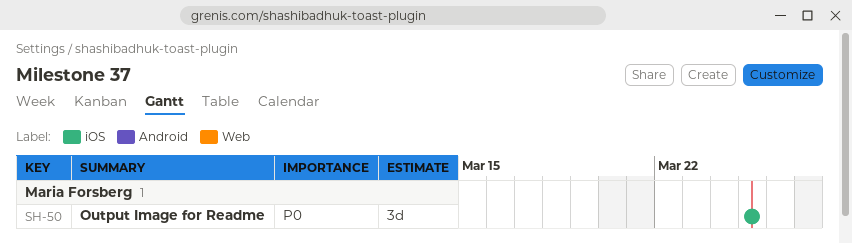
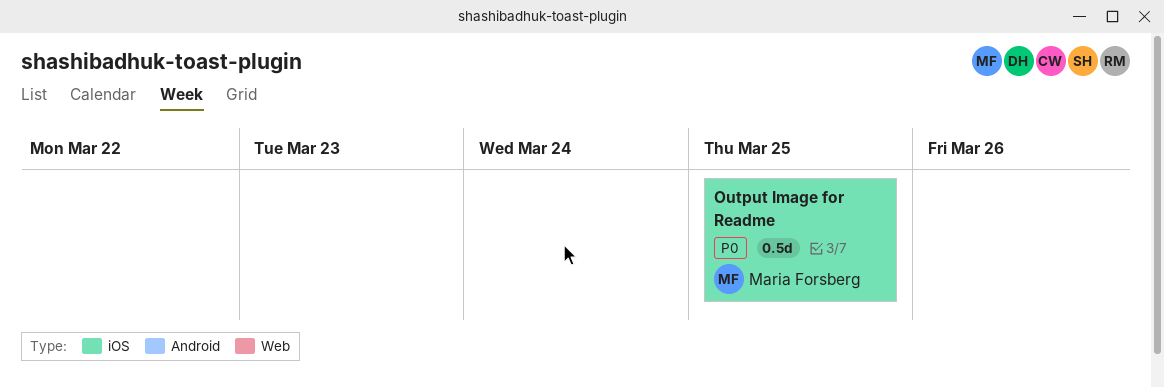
Output Image for Readme, estimate: 3d -> 0.5d

